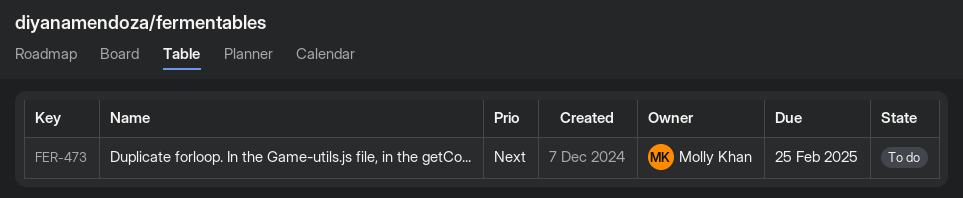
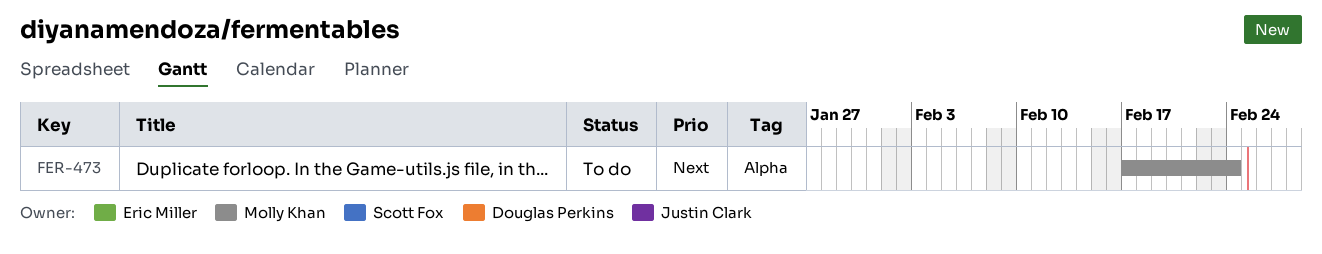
FER-473, due: Feb 25 -> Feb 24

